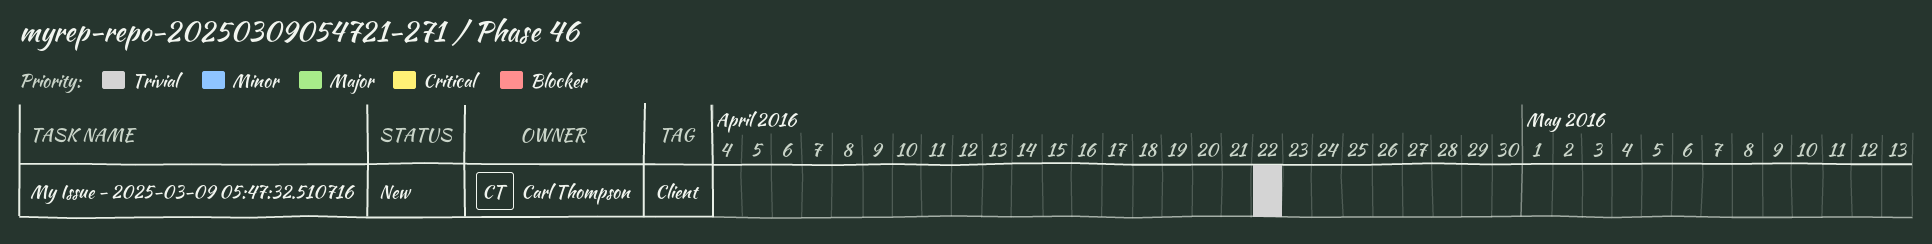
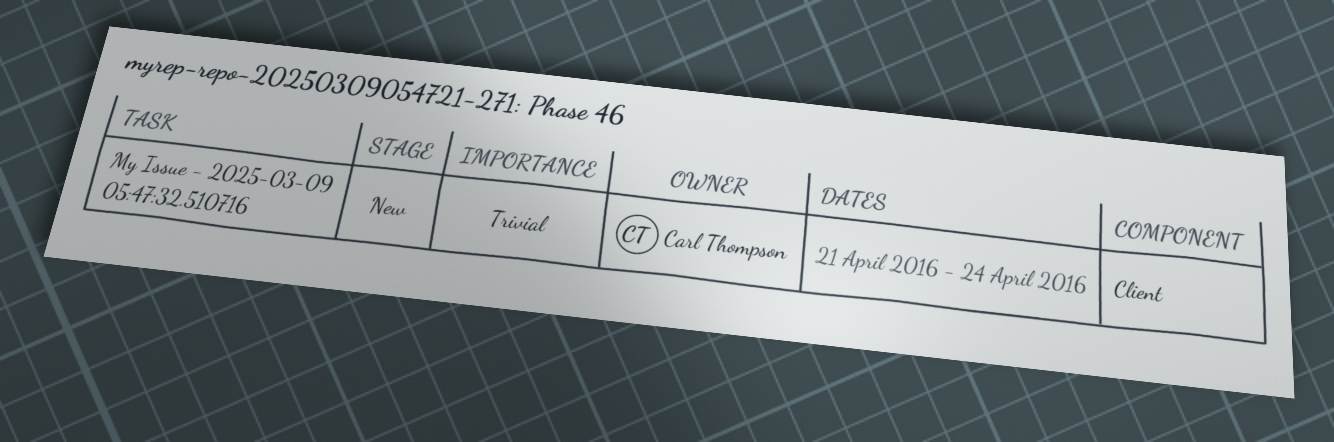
My Issue - 2025-03-09 05:47:32.510716, start: Apr 22 -> Apr 21
My Issue - 2025-03-09 05:47:32.510716, due: Apr 22 -> Apr 24

